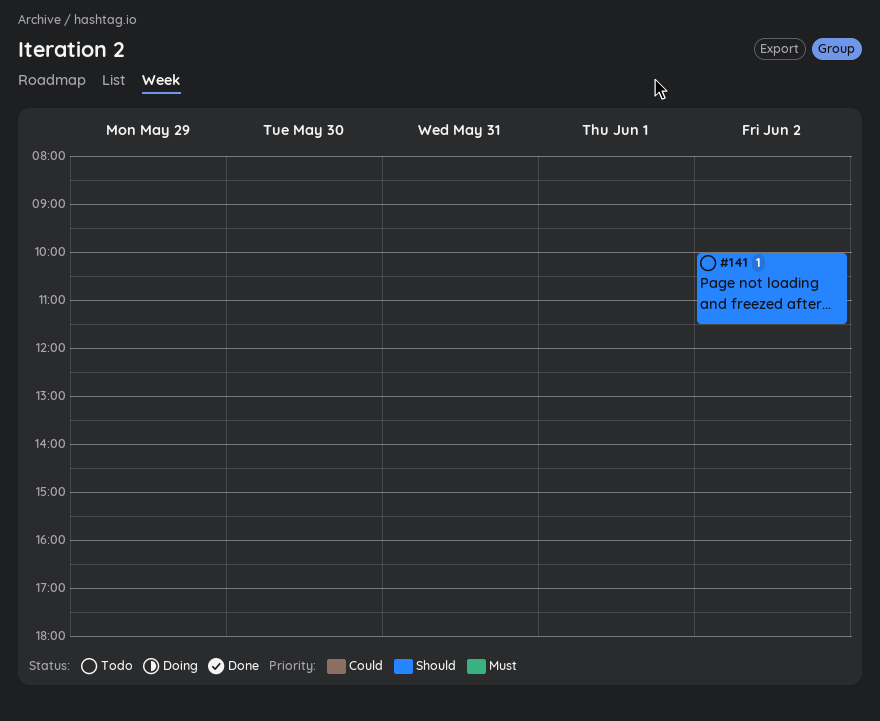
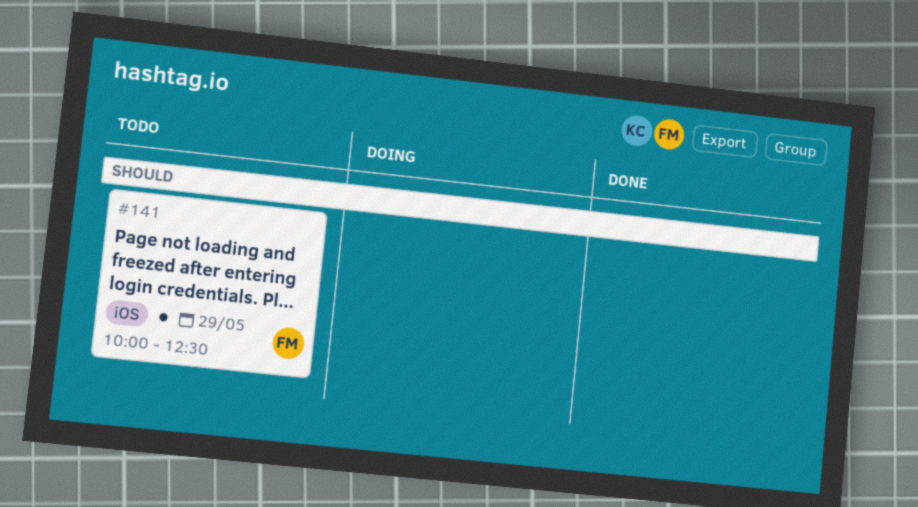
#141, day: Jun 2 -> May 29
#141, ends: 11:30 -> 12:30

